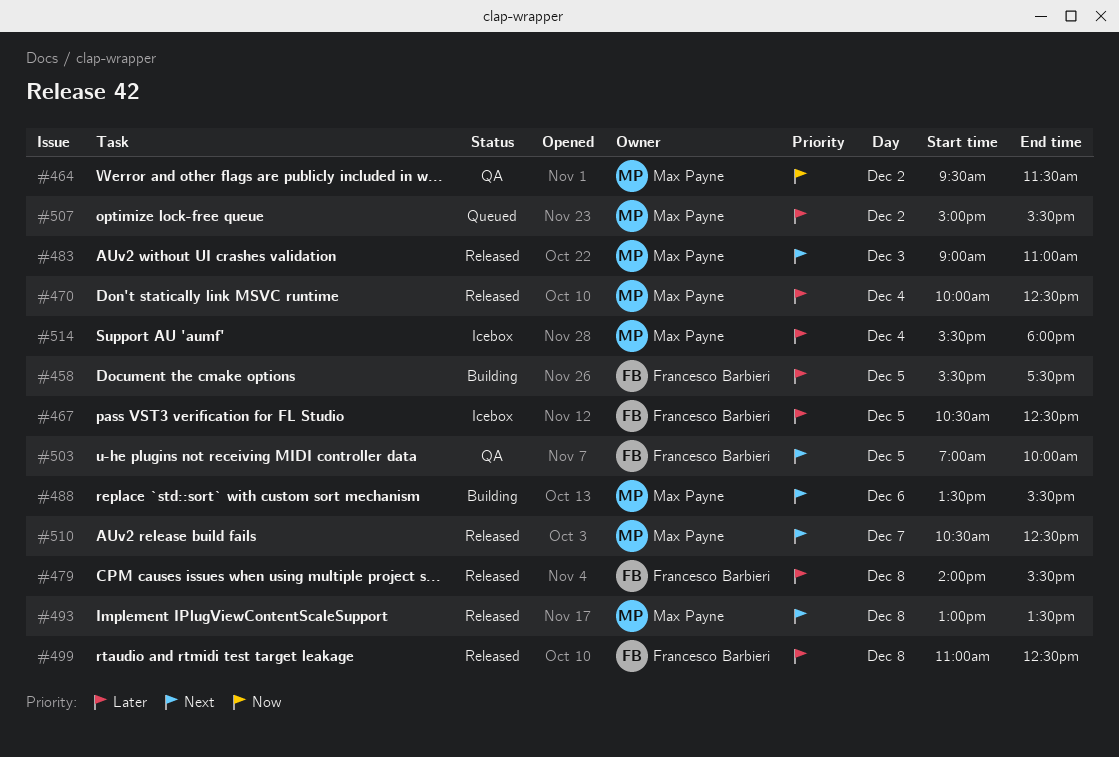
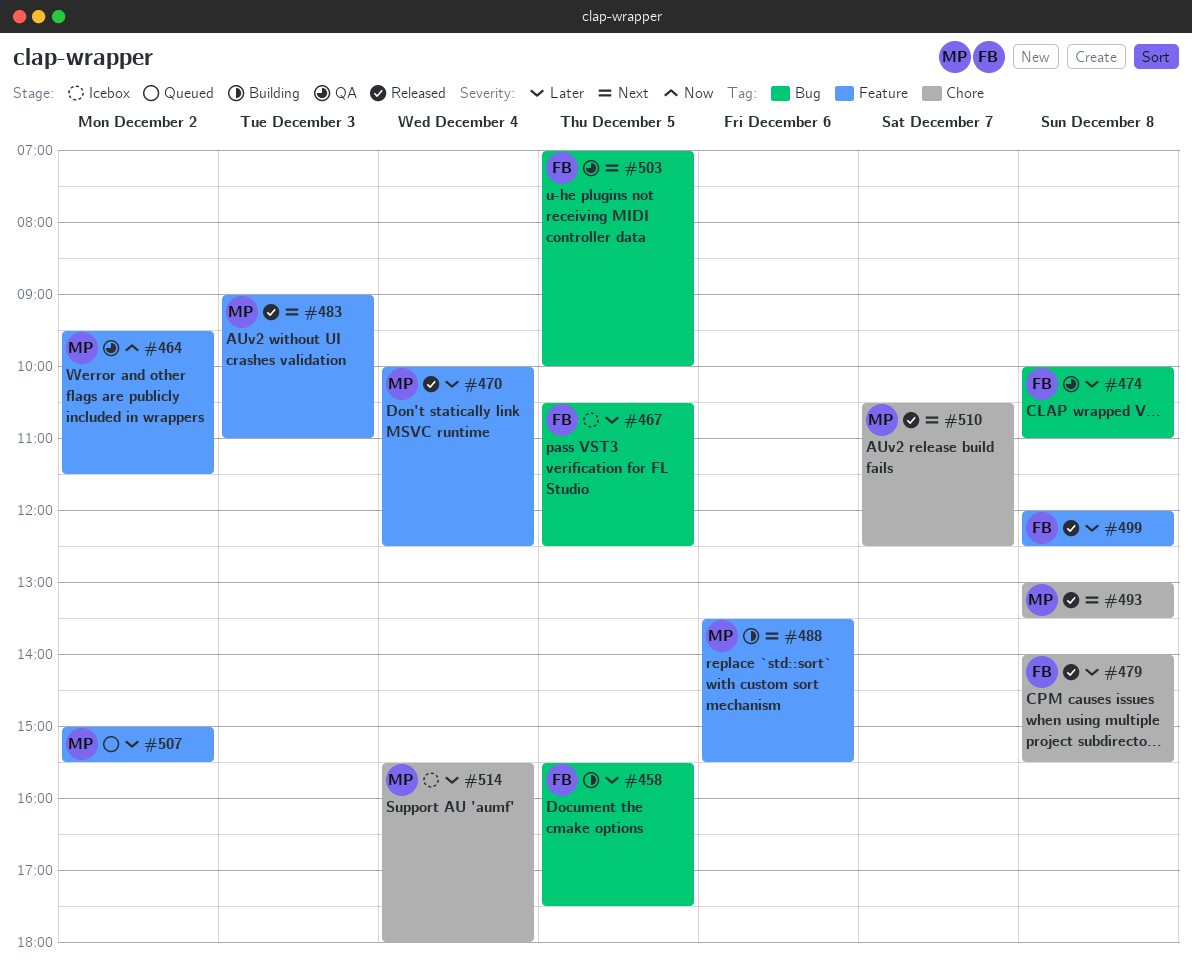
#474: none -> present
#499, begins: 11:00 -> 12:00

